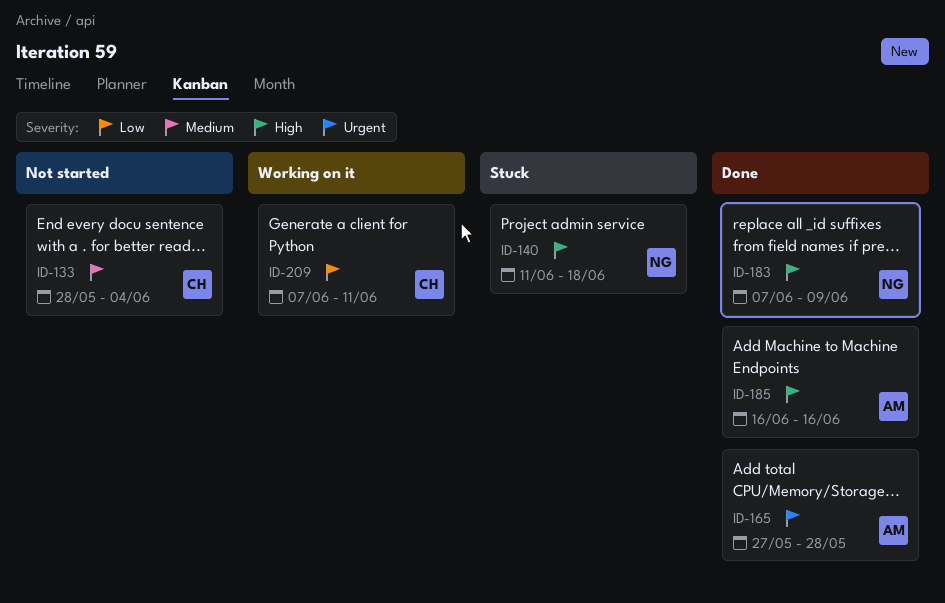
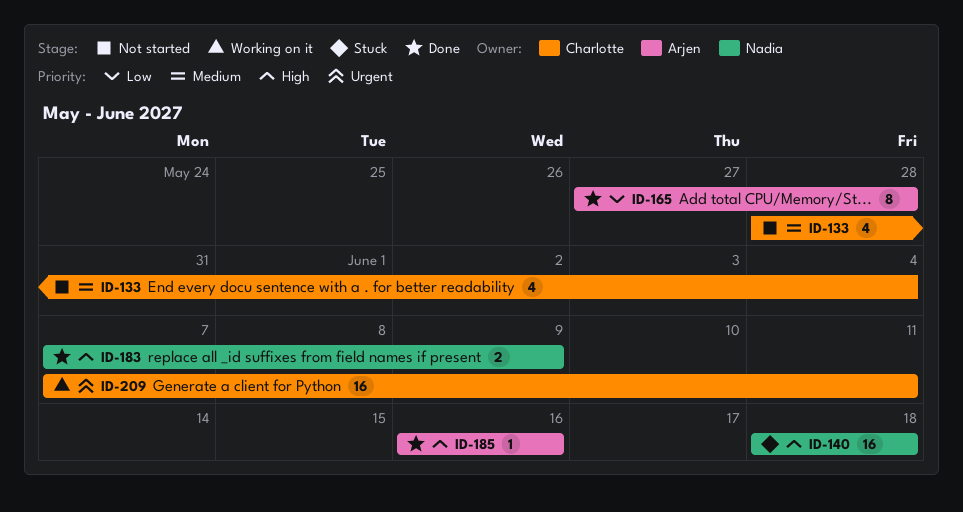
ID-140, start: Jun 11 -> Jun 18
ID-165, priority: Urgent -> Low
ID-209, priority: Low -> Urgent

